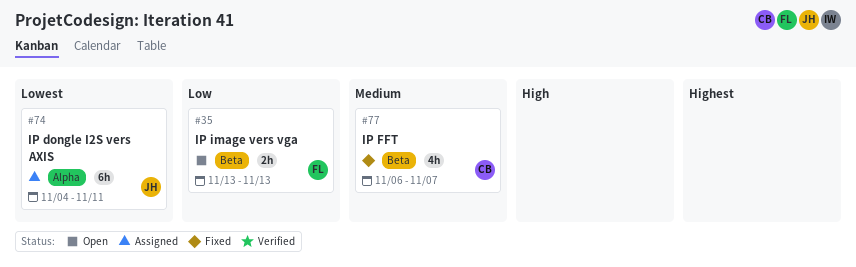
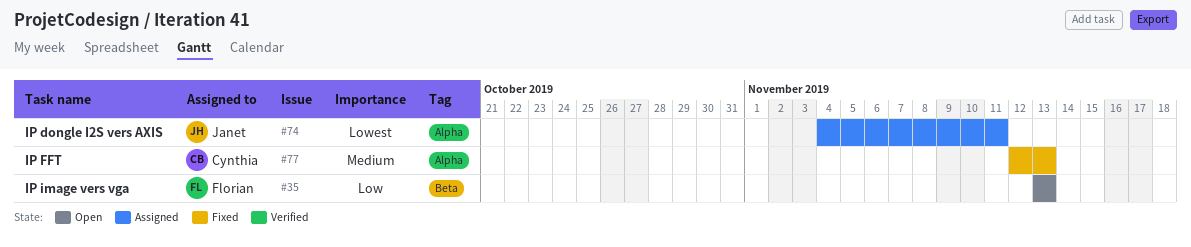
#77, label: Beta -> Alpha
#77, start: Nov 6 -> Nov 12
#77, due: Nov 7 -> Nov 13

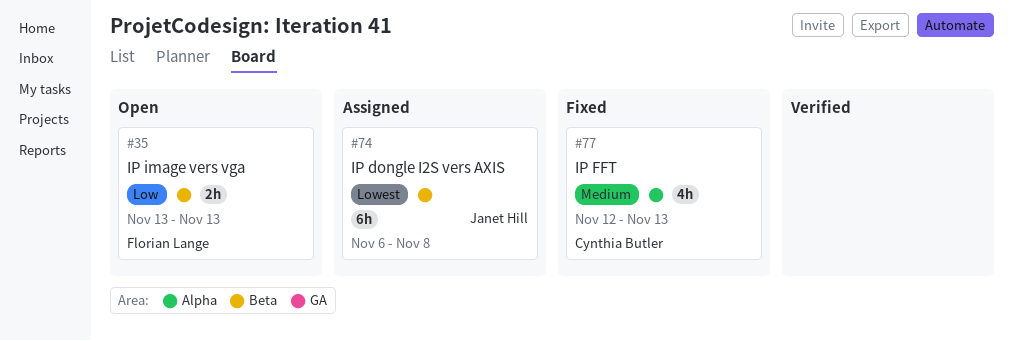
#74, label: Alpha -> Beta
#74, start: Nov 4 -> Nov 6
#74, due: Nov 11 -> Nov 8

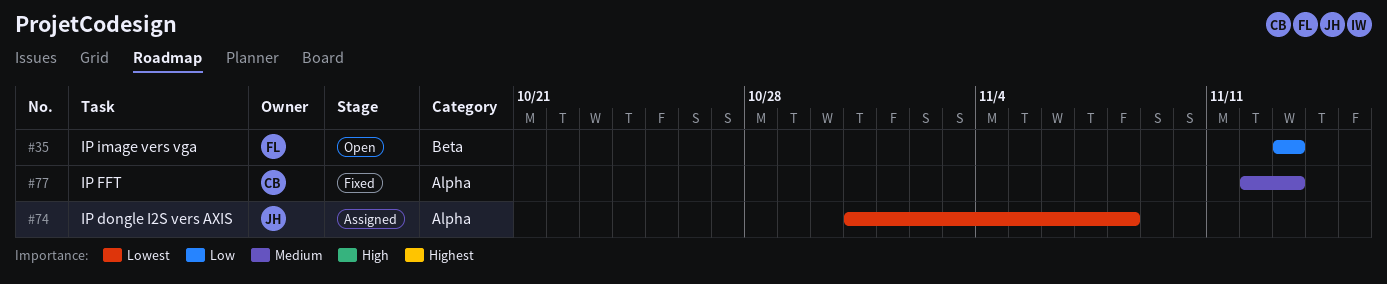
#74, label: Beta -> Alpha
#74, start: Nov 6 -> Oct 31

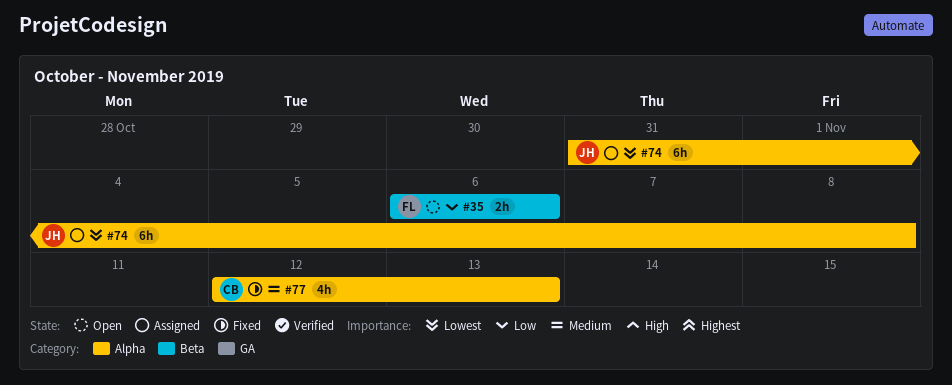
#35, start: Nov 13 -> Nov 6
#35, due: Nov 13 -> Nov 6

